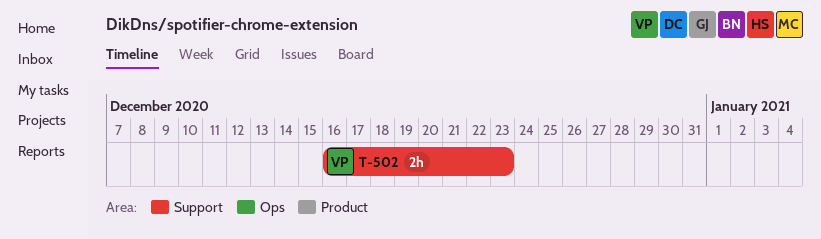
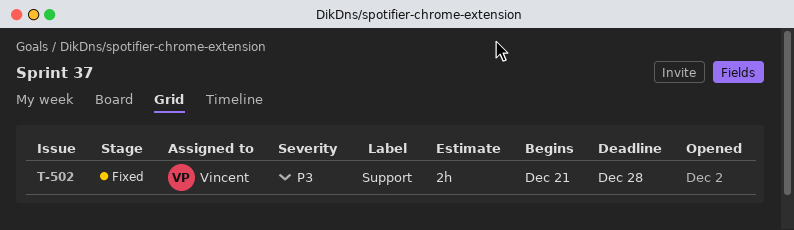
T-502, start: Dec 16 -> Dec 21
T-502, due: Dec 23 -> Dec 28

